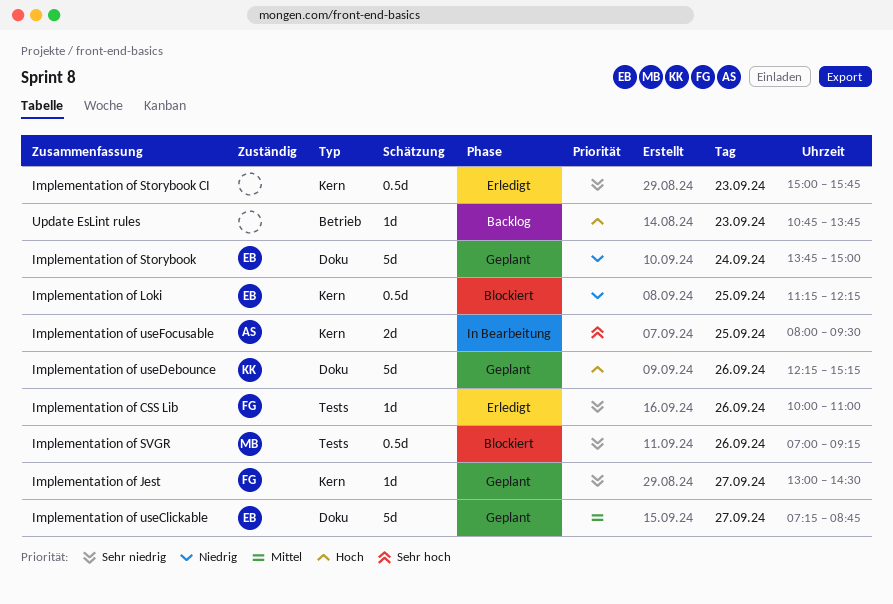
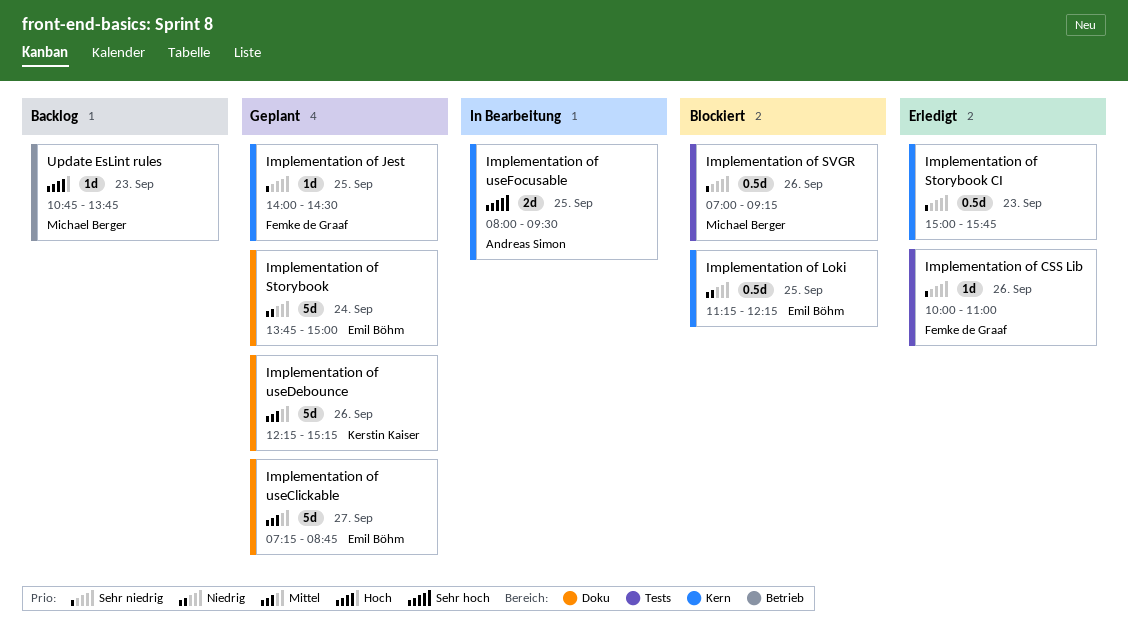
Implementation of Jest, day: Sep 27 -> Sep 25
Implementation of Jest, begins: 13:00 -> 14:00
Implementation of useDebounce, priority: Hoch -> Mittel
Update EsLint rules, owner: none -> Michael Berger

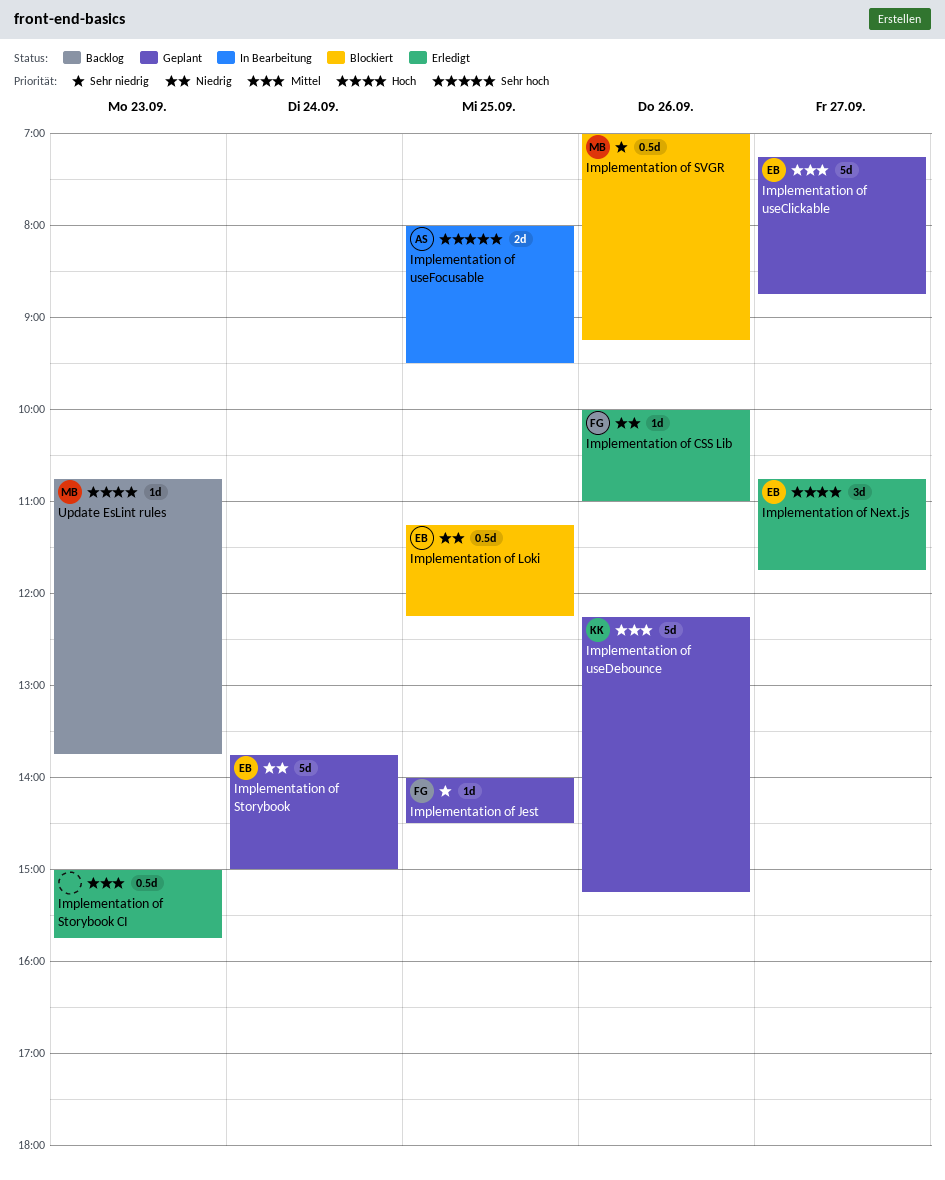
Implementation of CSS Lib, priority: Sehr niedrig -> Niedrig
Implementation of Next.js: none -> present
Implementation of Storybook CI, priority: Sehr niedrig -> Mittel

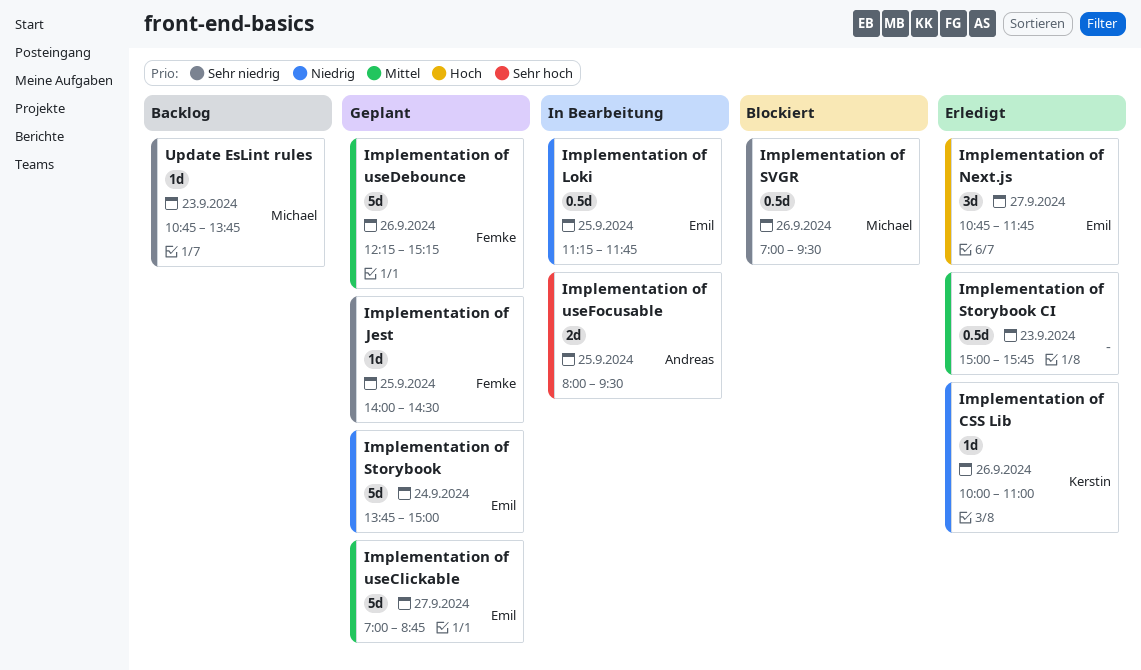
Implementation of CSS Lib, owner: Femke -> Kerstin
Implementation of Loki, status: Blockiert -> In Bearbeitung
Implementation of Loki, ends: 12:15 -> 11:45
Implementation of SVGR, ends: 09:15 -> 09:30
Implementation of useClickable, begins: 07:15 -> 07:00
Implementation of useDebounce, owner: Kerstin -> Femke
Update EsLint rules, priority: Hoch -> Sehr niedrig

